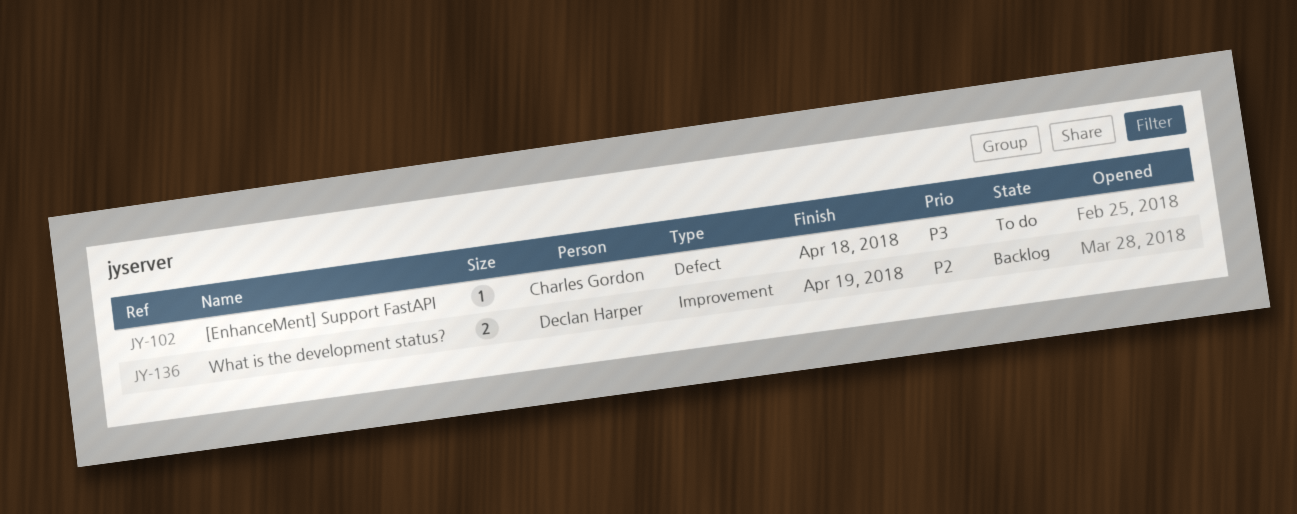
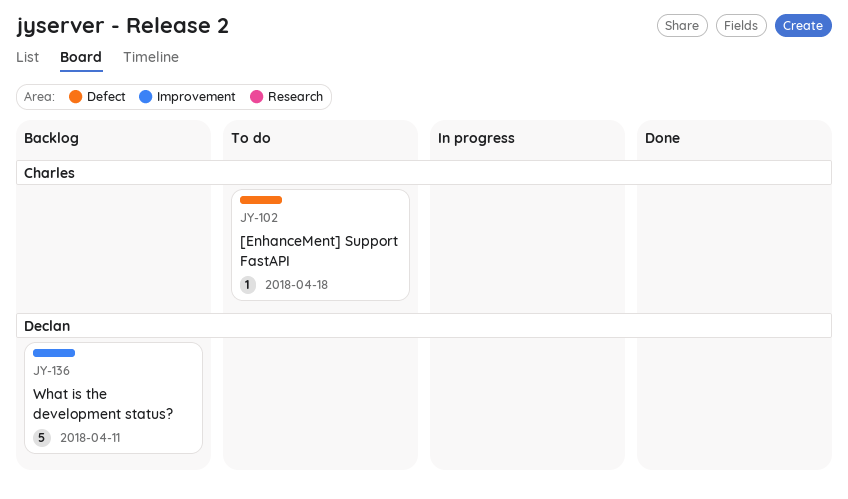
JY-136, estimate: 2 -> 5
JY-136, due: Apr 19 -> Apr 11

